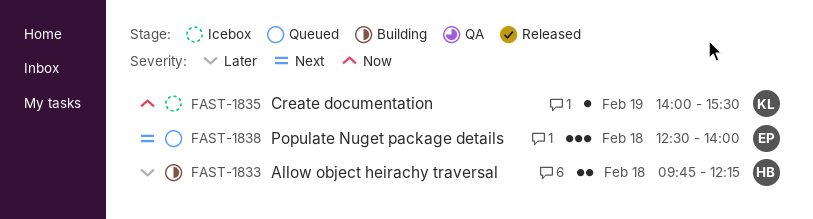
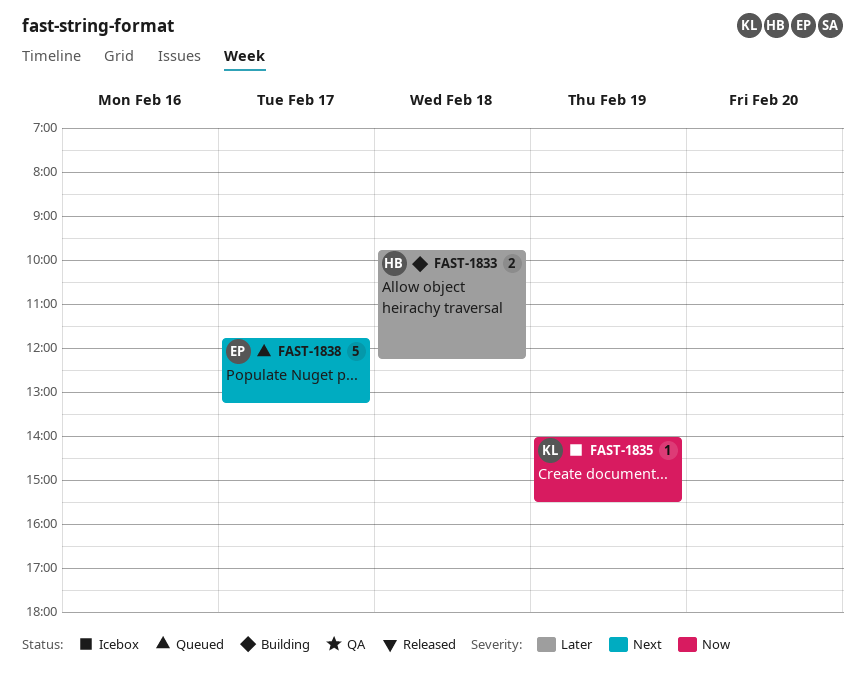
FAST-1838, estimate: 3 -> 5
FAST-1838, day: Feb 18 -> Feb 17
FAST-1838, begins: 12:30 -> 11:45
FAST-1838, ends: 14:00 -> 13:15

